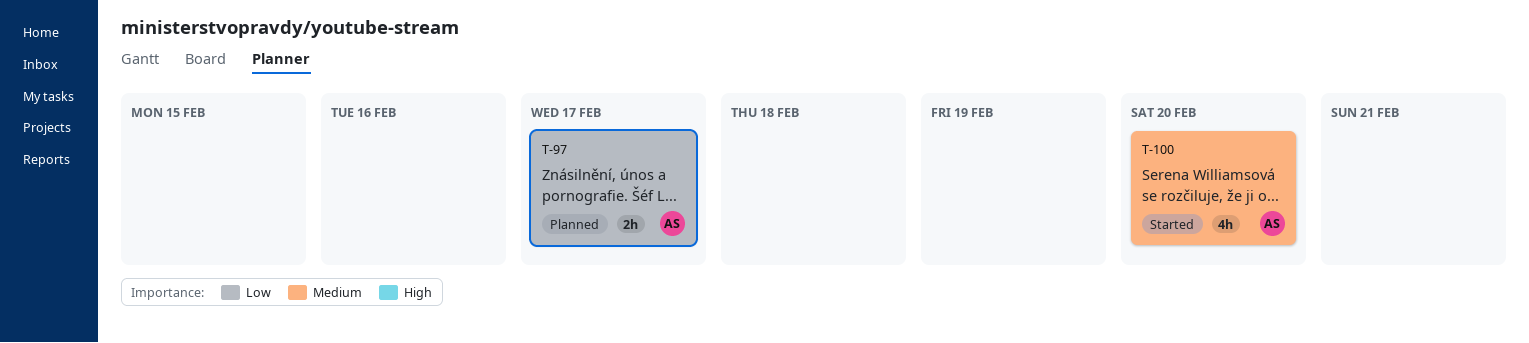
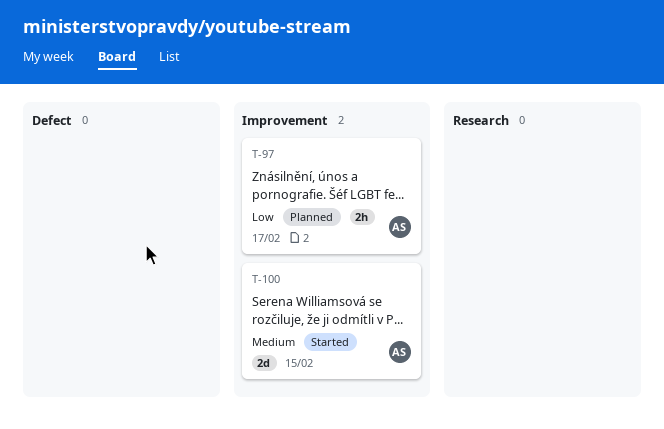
T-100, estimate: 4h -> 2d
T-100, due: Feb 20 -> Feb 15

